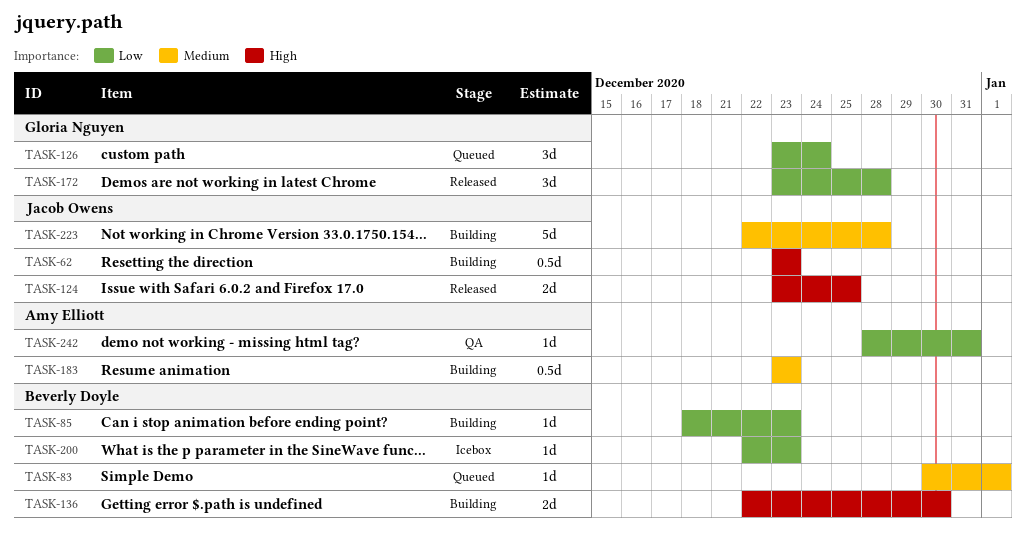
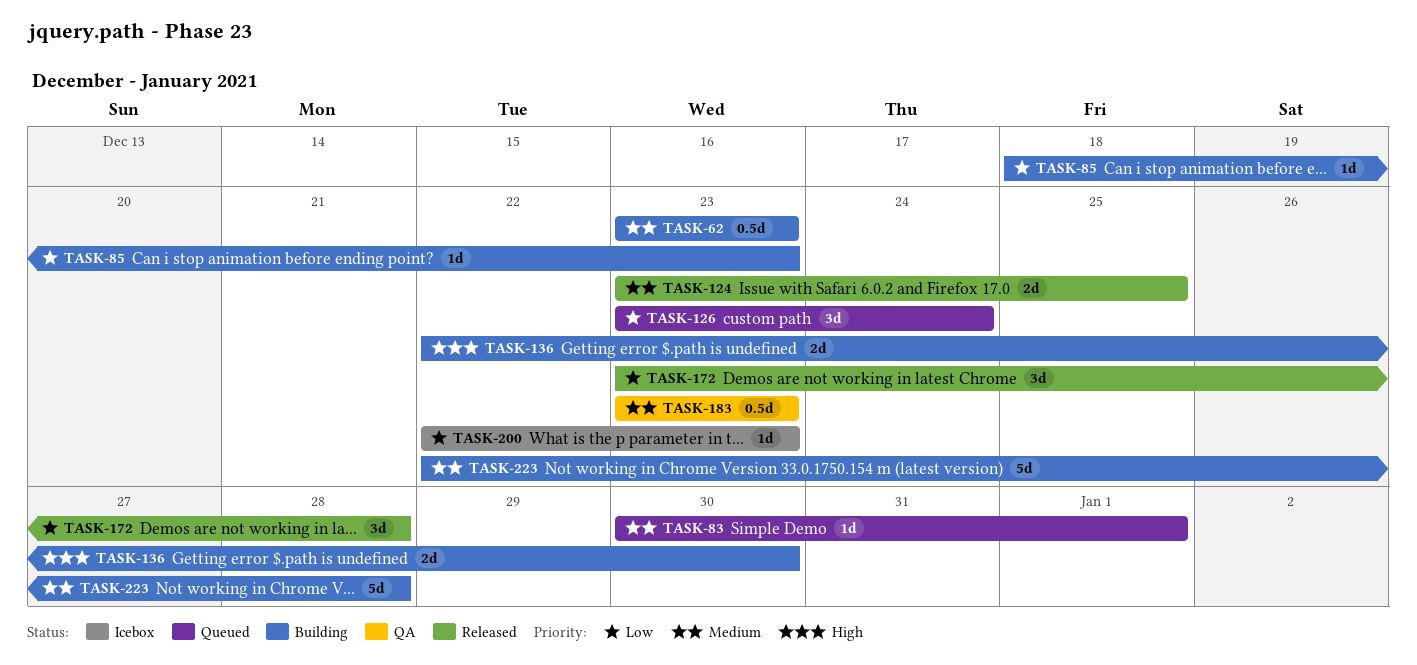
TASK-62, priority: High -> Medium
TASK-124, priority: High -> Medium
TASK-183, status: Building -> QA
TASK-242: present -> none

